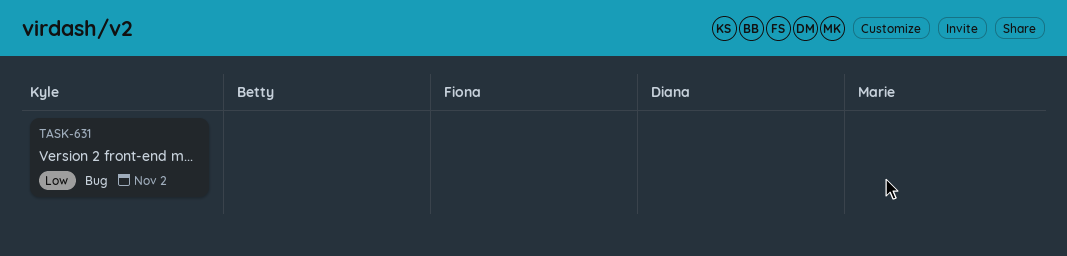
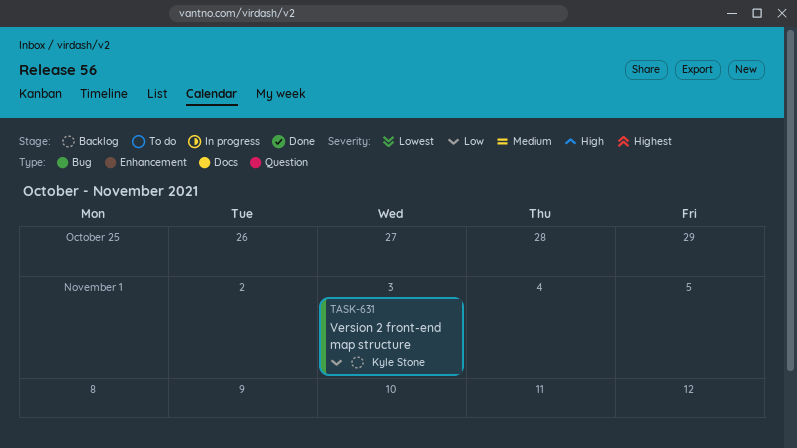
TASK-631, due: Nov 2 -> Nov 3

